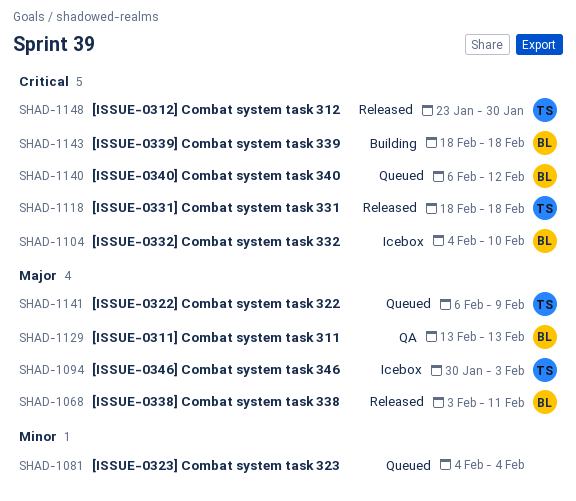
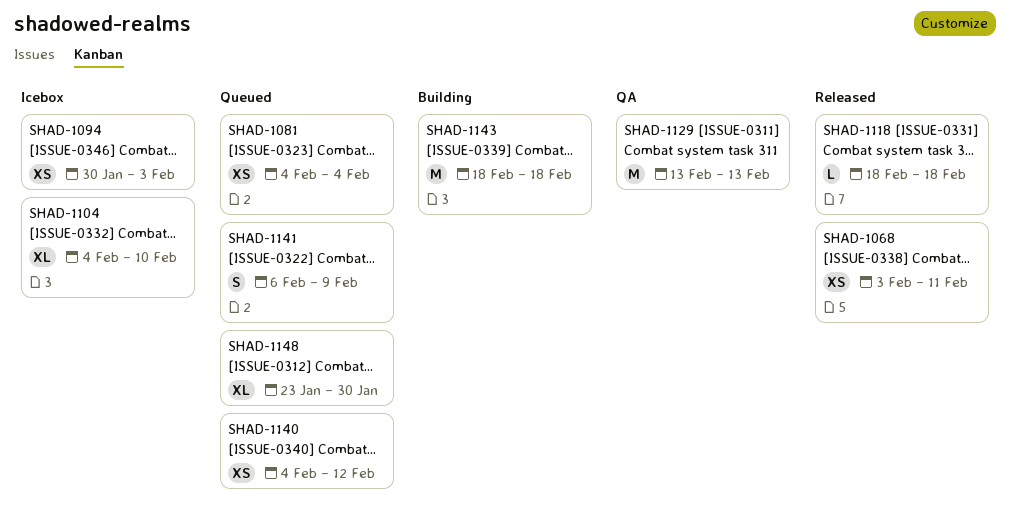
SHAD-1140, start: Feb 6 -> Feb 4
SHAD-1148, status: Released -> Queued

